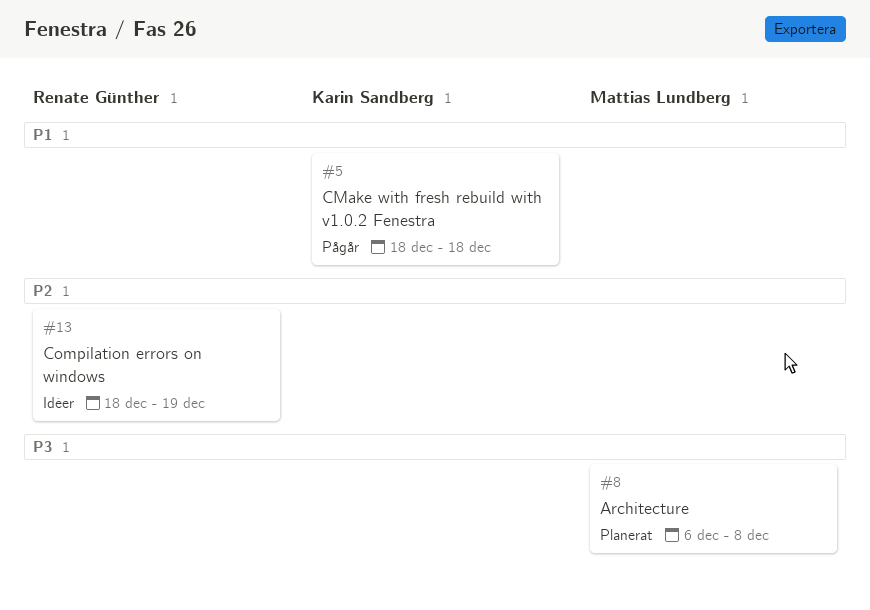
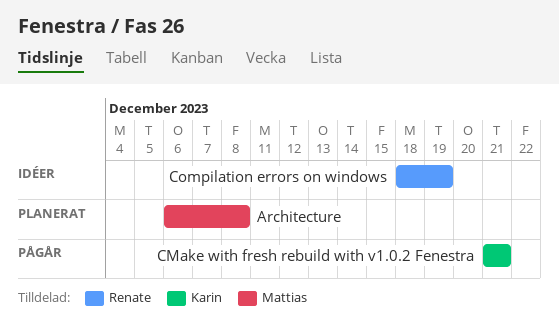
CMake with fresh rebuild with v1.0.2 Fenestra, start: Dec 18 -> Dec 21
CMake with fresh rebuild with v1.0.2 Fenestra, due: Dec 18 -> Dec 21

